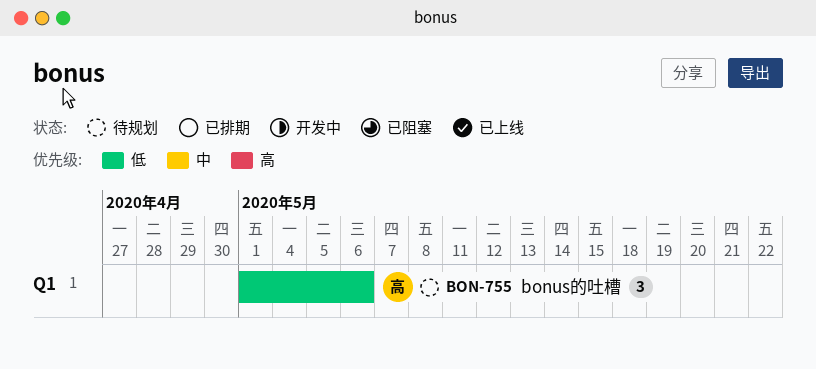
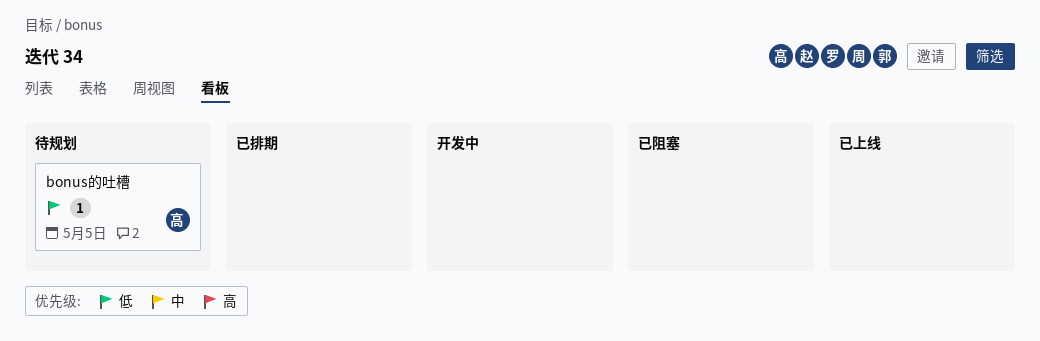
bonus的吐槽, estimate: 3 -> 1
bonus的吐槽, due: May 6 -> May 5

